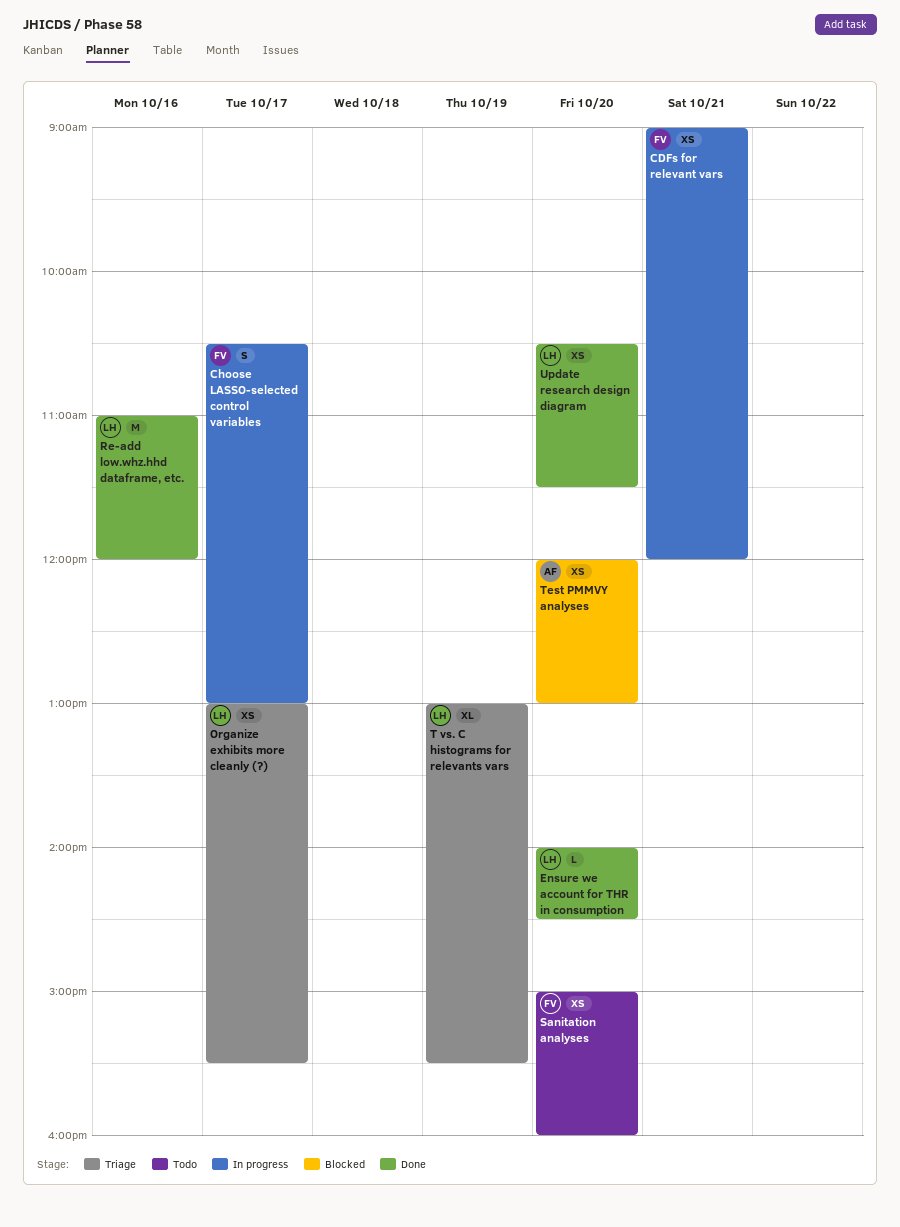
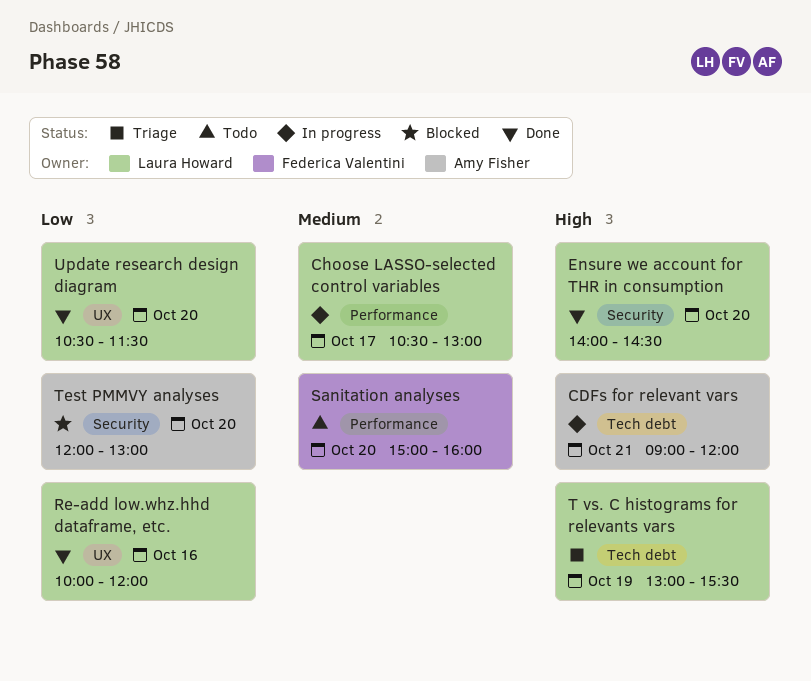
CDFs for relevant vars, owner: Federica Valentini -> Amy Fisher
Choose LASSO-selected control variables, owner: Federica Valentini -> Laura Howard
Organize exhibits more cleanly (?): present -> none
Re-add low.whz.hhd dataframe, etc., begins: 11:00 -> 10:00

